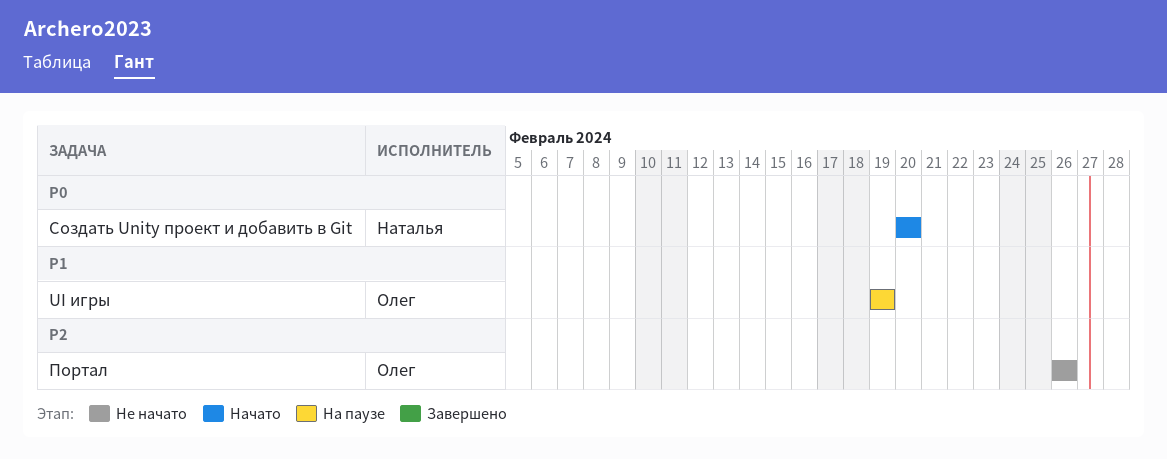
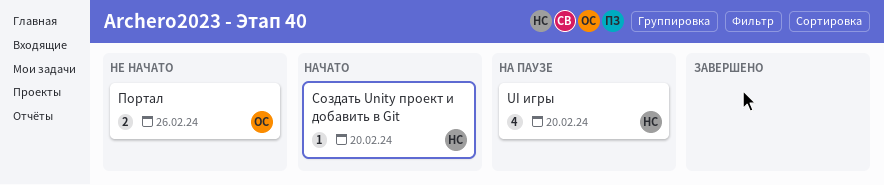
UI игры, owner: Олег -> Наталья
UI игры, due: Feb 19 -> Feb 20

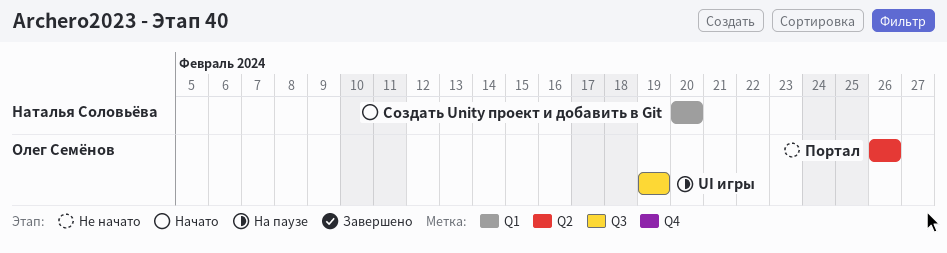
UI игры, owner: Наталья Соловьёва -> Олег Семёнов
UI игры, due: Feb 20 -> Feb 19

